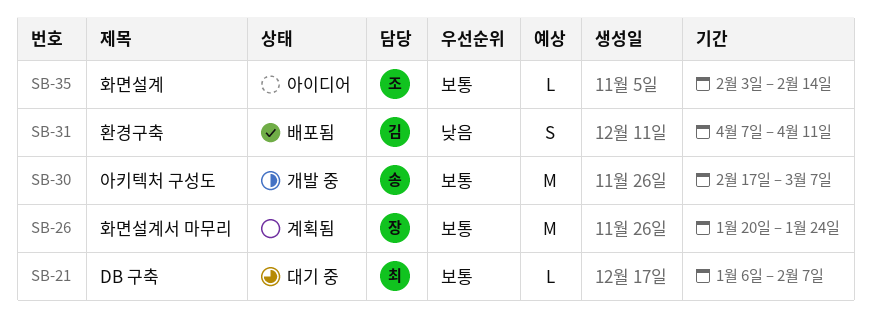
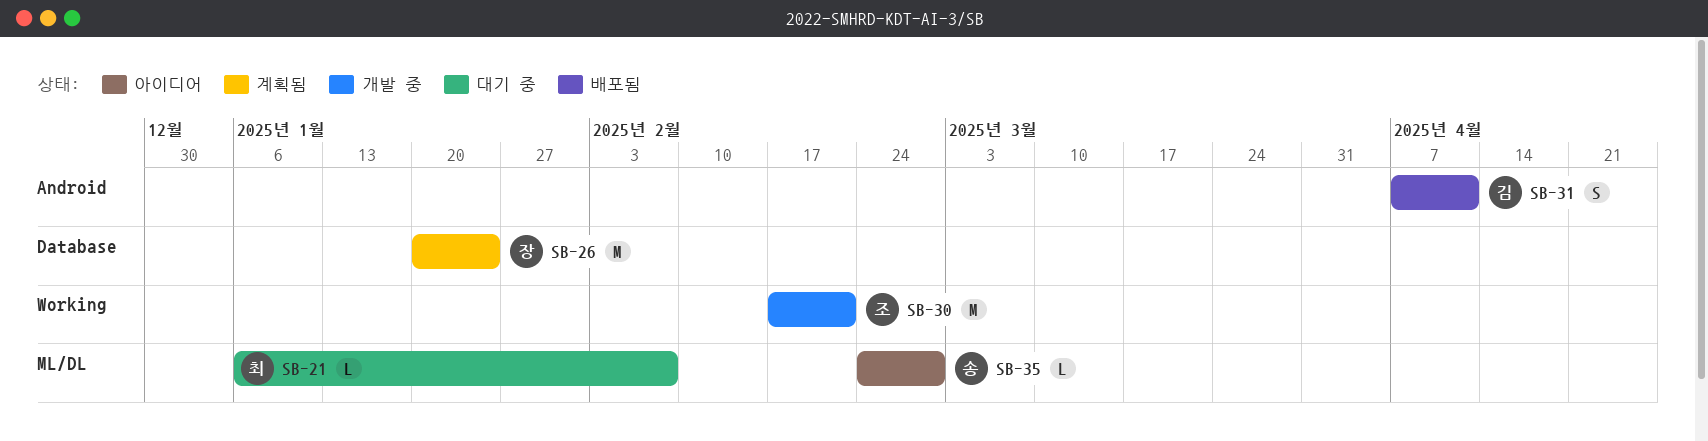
SB-30, owner: 송 -> 조
SB-30, due: Mar 7 -> Feb 21
SB-35, owner: 조 -> 송
SB-35, start: Feb 3 -> Feb 24
SB-35, due: Feb 14 -> Feb 28

